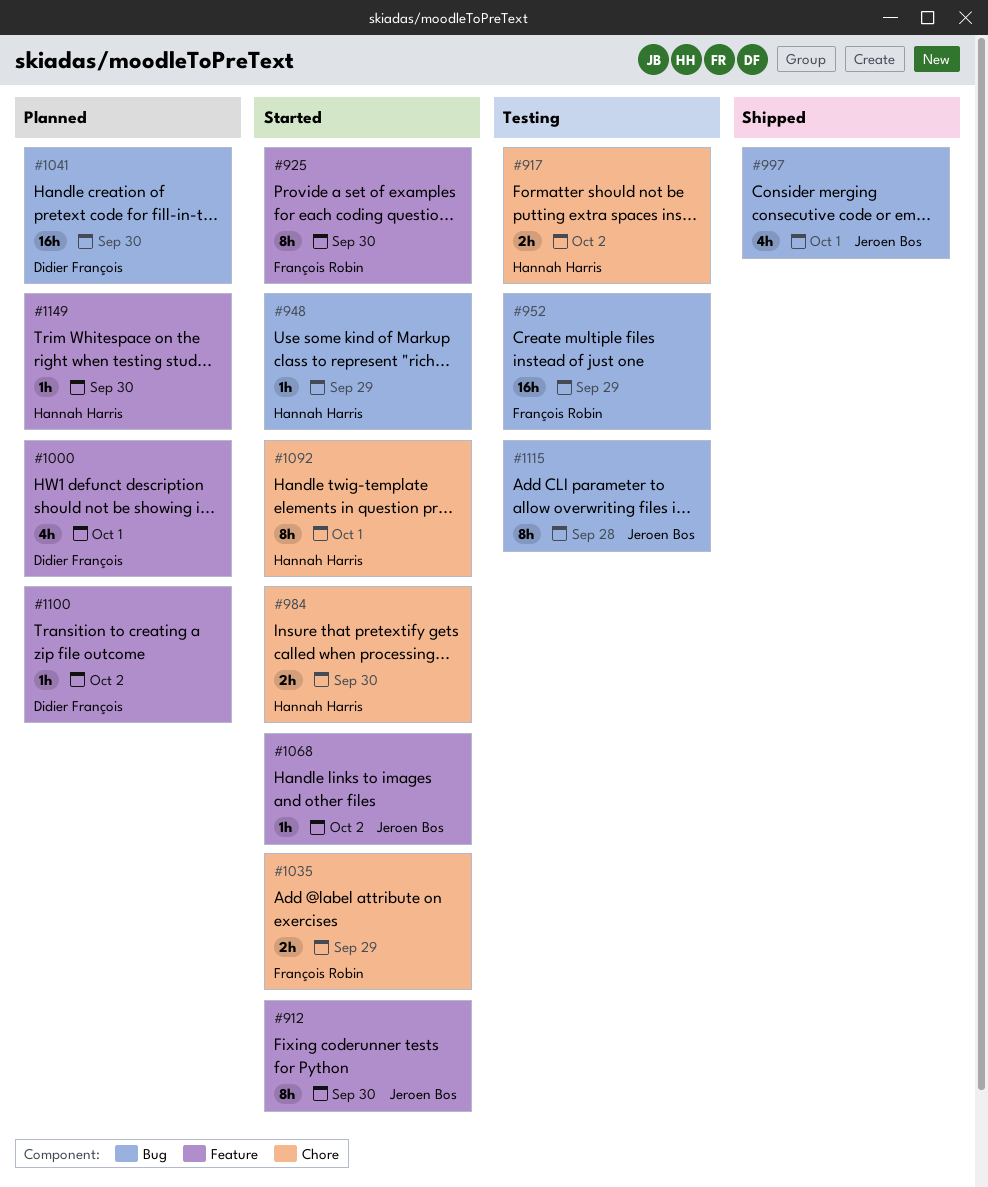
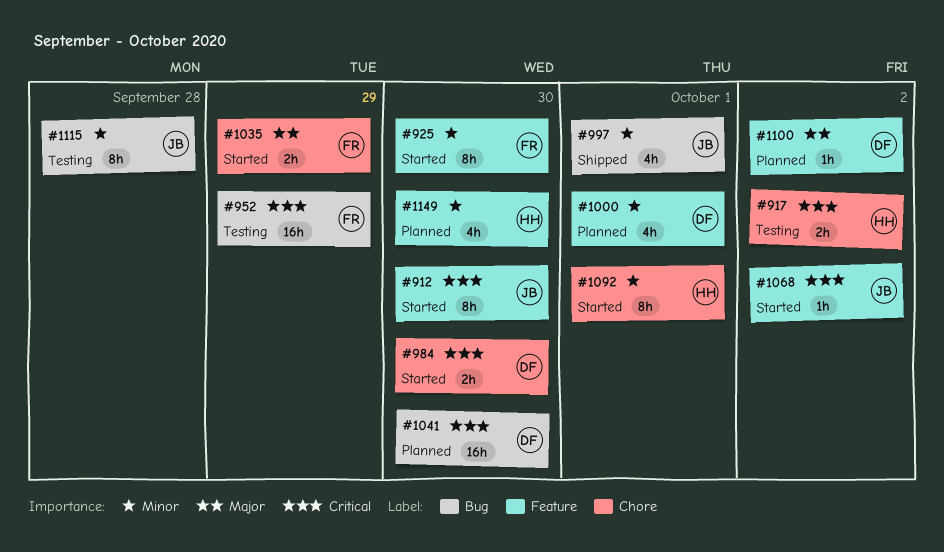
#948: present -> none
#984, owner: Hannah Harris -> Didier François
#1149, estimate: 1h -> 4h

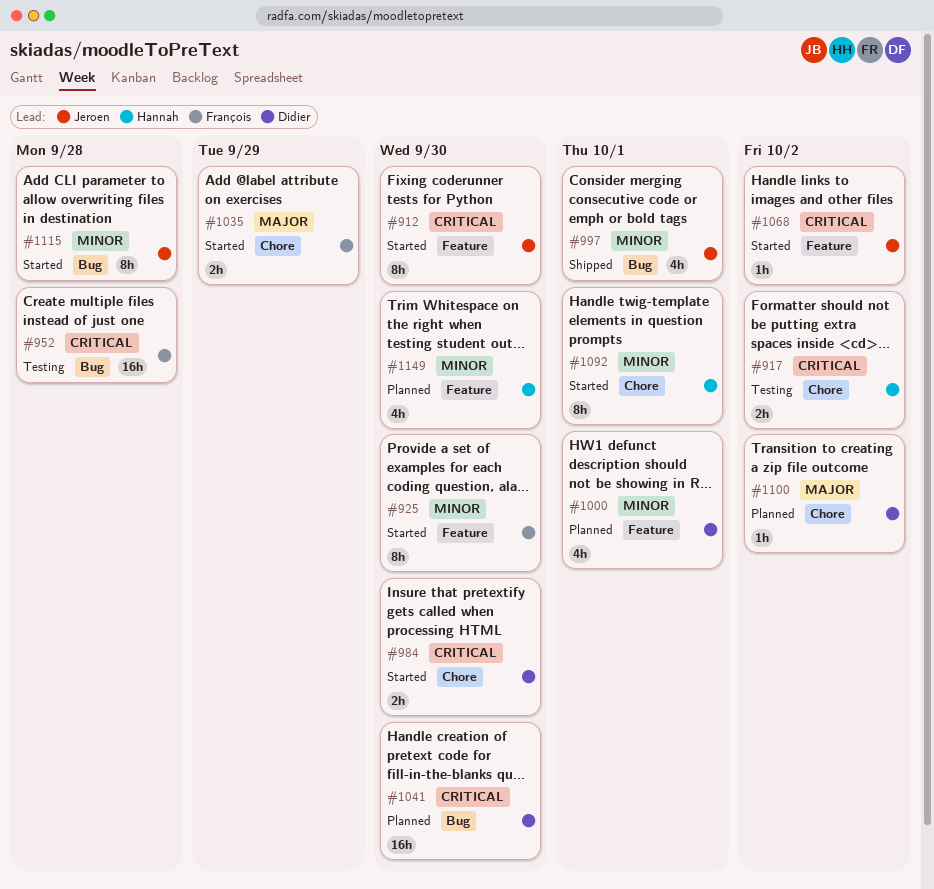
#952, due: Sep 29 -> Sep 28
#1100, label: Feature -> Chore
#1115, status: Testing -> Started

